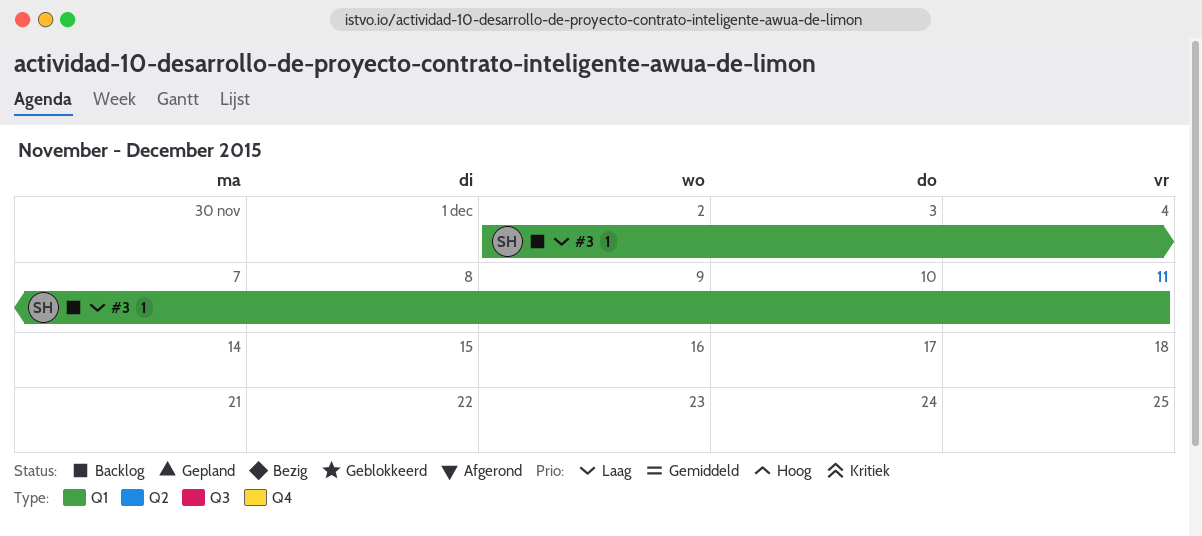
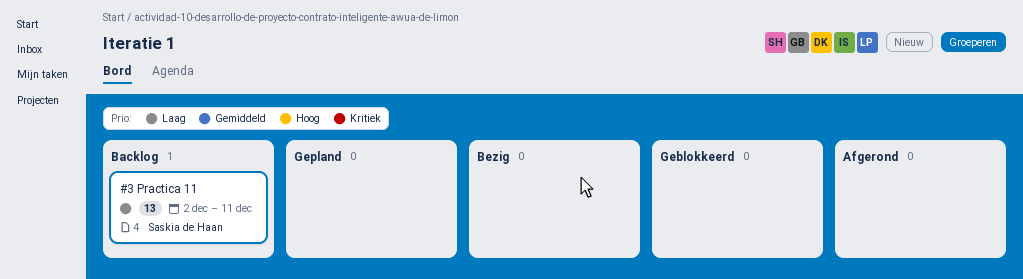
#3, estimate: 1 -> 13

